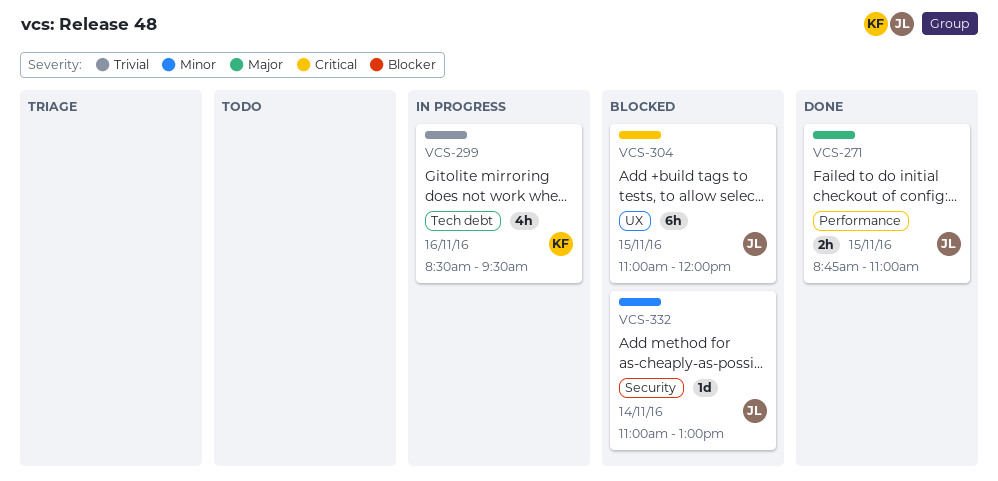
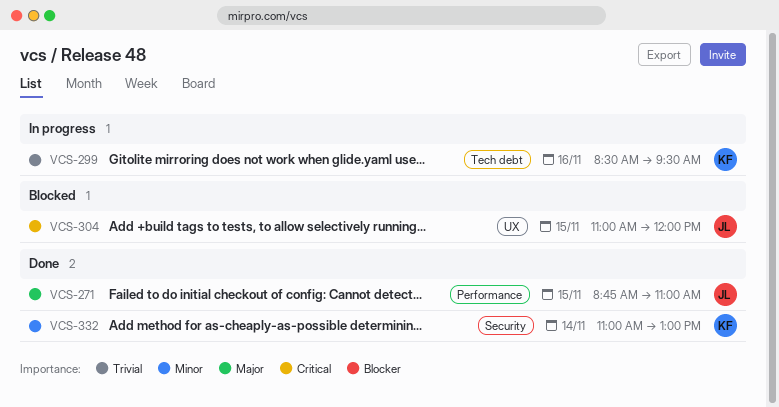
VCS-332, status: Blocked -> Done
VCS-332, owner: JL -> KF

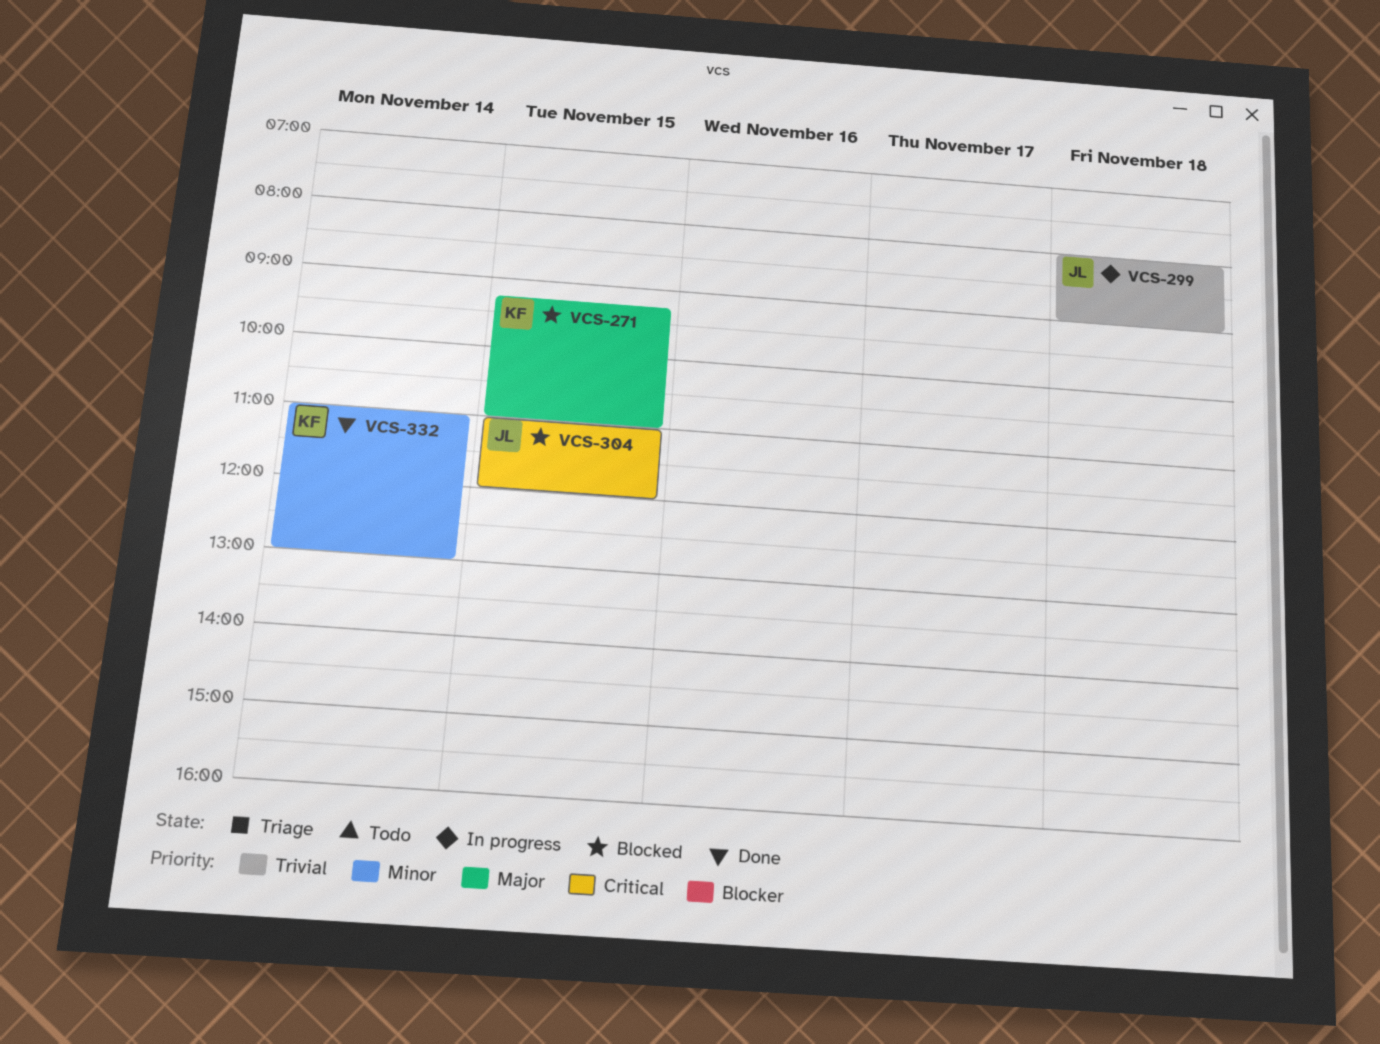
VCS-271, status: Done -> Blocked
VCS-271, owner: JL -> KF
VCS-271, begins: 08:45 -> 09:15
VCS-299, owner: KF -> JL
VCS-299, day: Nov 16 -> Nov 18
VCS-299, begins: 08:30 -> 08:00
VCS-299, ends: 09:30 -> 09:00

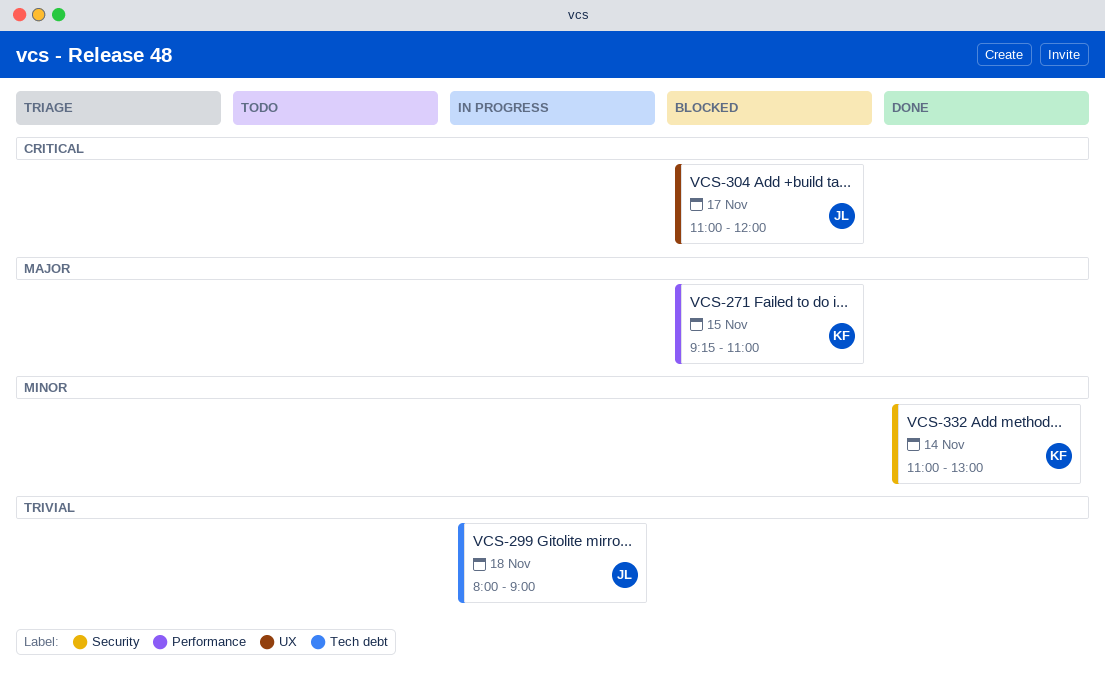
VCS-304, day: Nov 15 -> Nov 17

